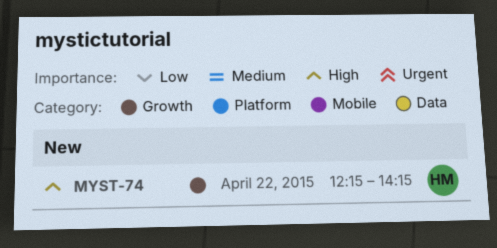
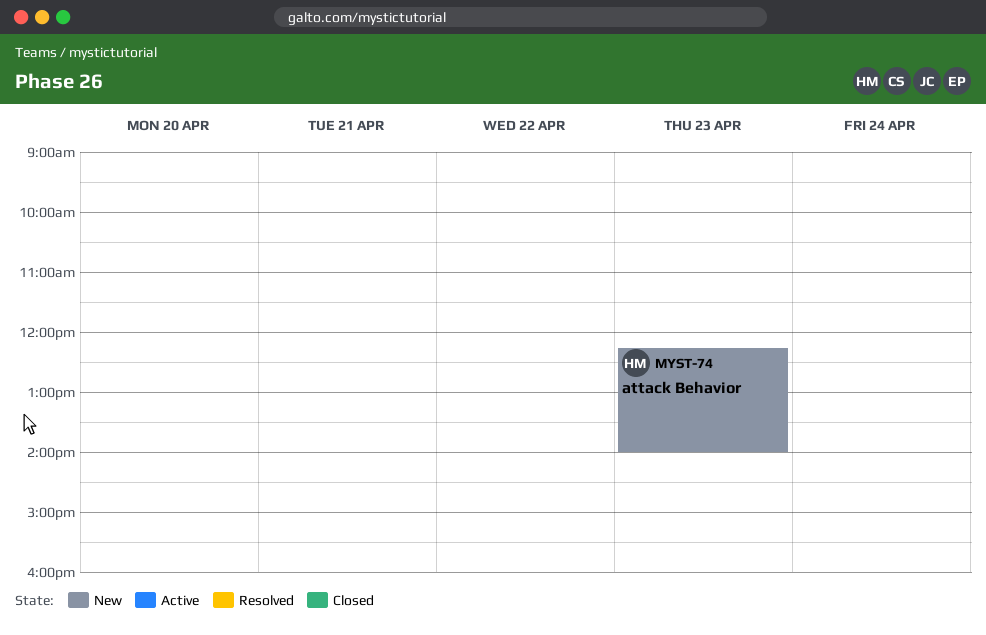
MYST-74, day: Apr 22 -> Apr 23
MYST-74, ends: 14:15 -> 14:00

